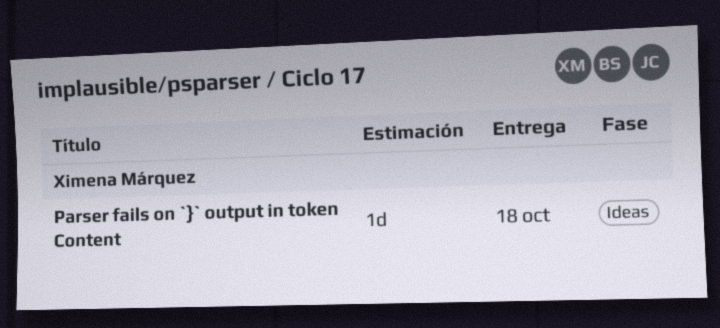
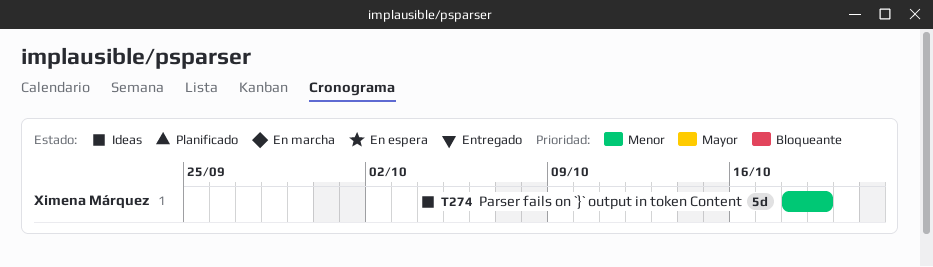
Parser fails on `}` output in token Content, estimate: 1d -> 5d
Parser fails on `}` output in token Content, due: Oct 18 -> Oct 19

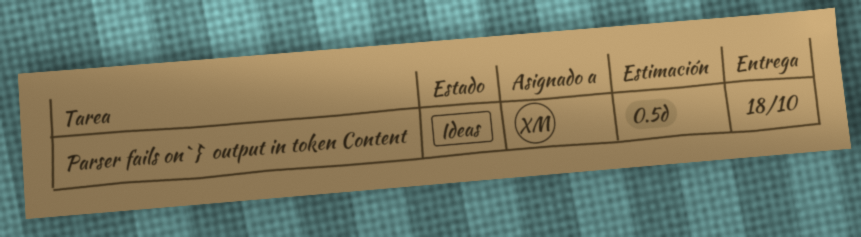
Parser fails on `}` output in token Content, estimate: 5d -> 0.5d
Parser fails on `}` output in token Content, due: Oct 19 -> Oct 18

